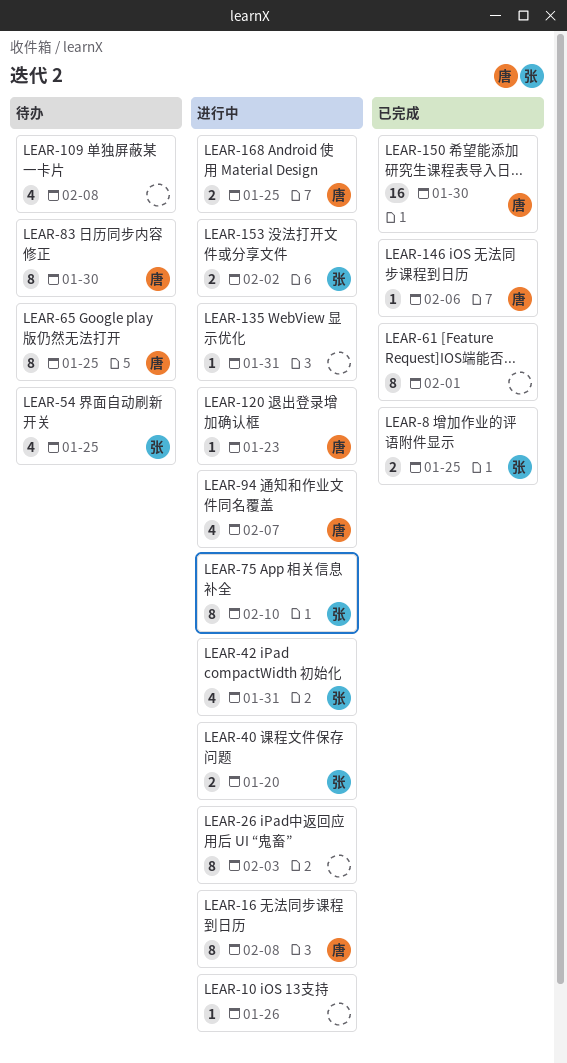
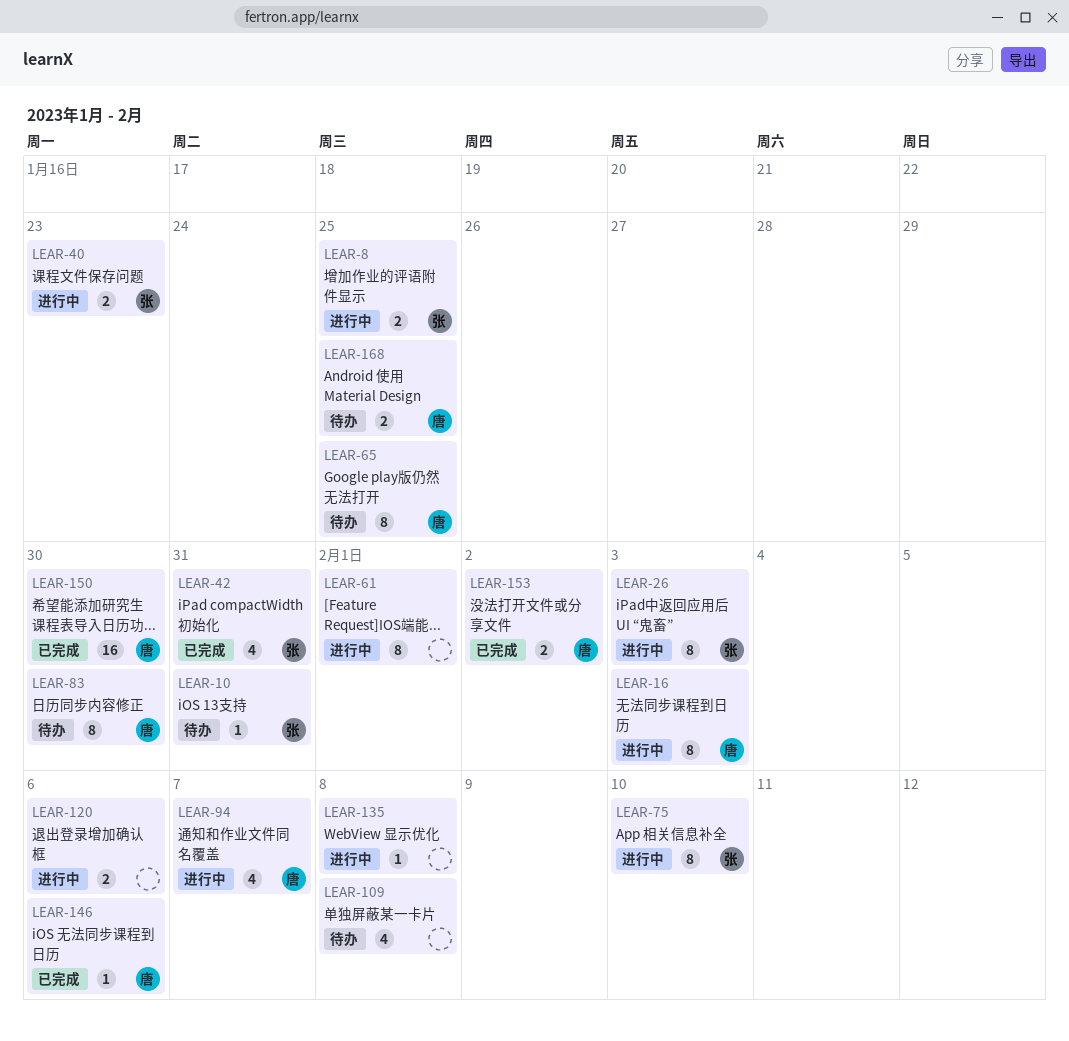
LEAR-8, status: 已完成 -> 进行中
LEAR-10, status: 进行中 -> 待办
LEAR-10, owner: none -> 张
LEAR-10, due: Jan 26 -> Jan 31
LEAR-16, due: Feb 8 -> Feb 3
LEAR-26, owner: none -> 张
LEAR-40, due: Jan 20 -> Jan 23
LEAR-42, status: 进行中 -> 已完成
LEAR-54: present -> none
LEAR-61, status: 已完成 -> 进行中
LEAR-120, owner: 唐 -> none
LEAR-120, estimate: 1 -> 2
LEAR-120, due: Jan 23 -> Feb 6
LEAR-135, due: Jan 31 -> Feb 8
LEAR-153, status: 进行中 -> 已完成
LEAR-153, owner: 张 -> 唐
LEAR-168, status: 进行中 -> 待办

